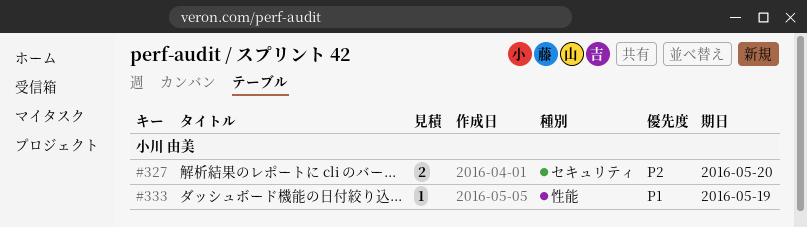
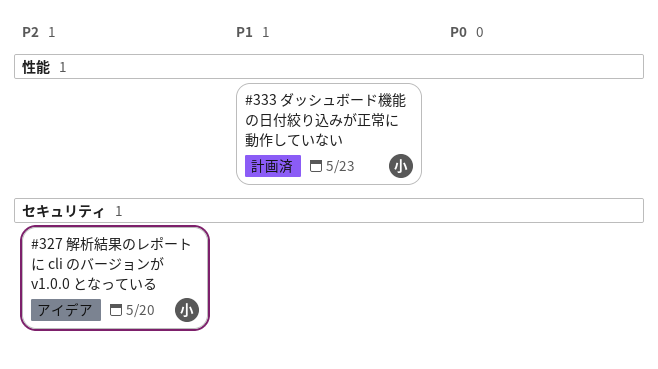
#333, due: May 19 -> May 23

